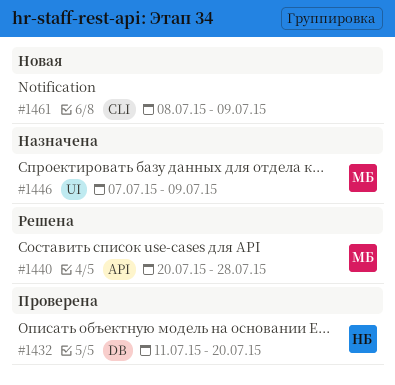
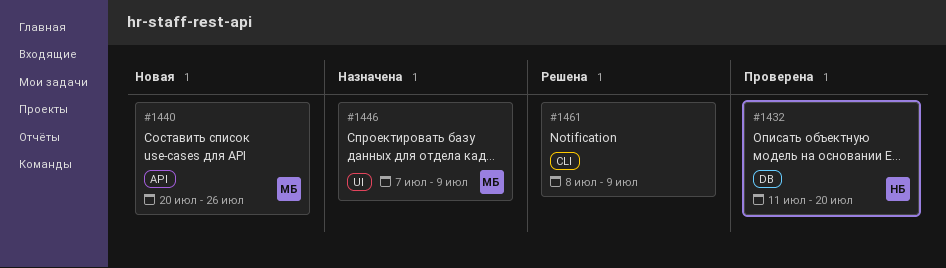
#1440, status: Решена -> Новая
#1440, due: Jul 28 -> Jul 26
#1461, status: Новая -> Решена

